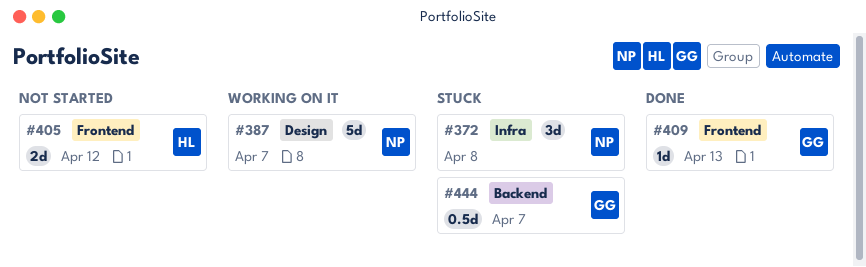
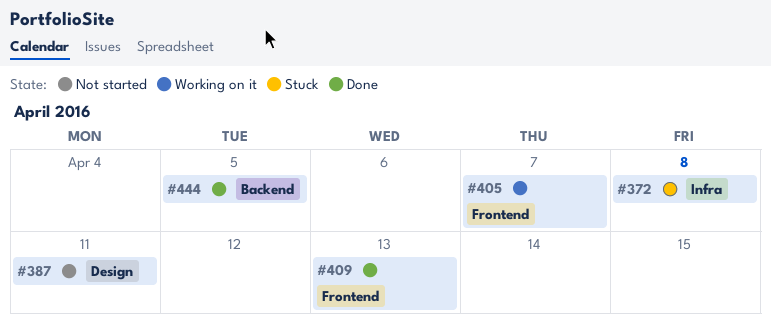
#387, status: Working on it -> Not started
#387, due: Apr 7 -> Apr 11
#405, status: Not started -> Working on it
#405, due: Apr 12 -> Apr 7
#444, status: Stuck -> Done
#444, due: Apr 7 -> Apr 5

